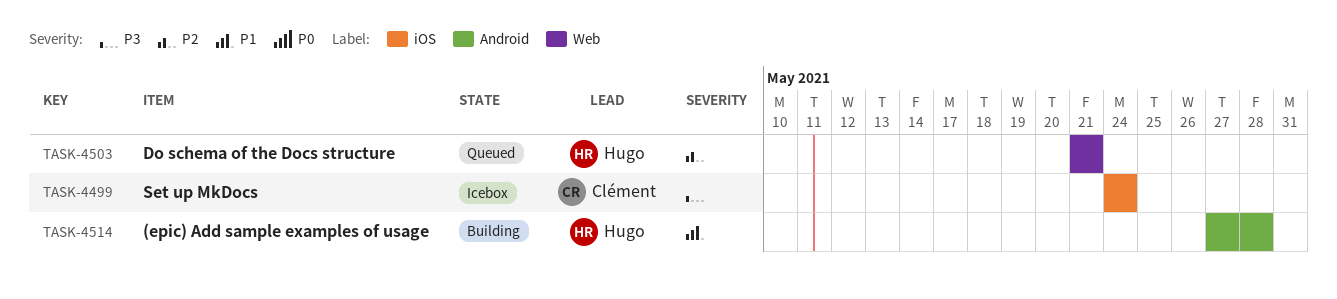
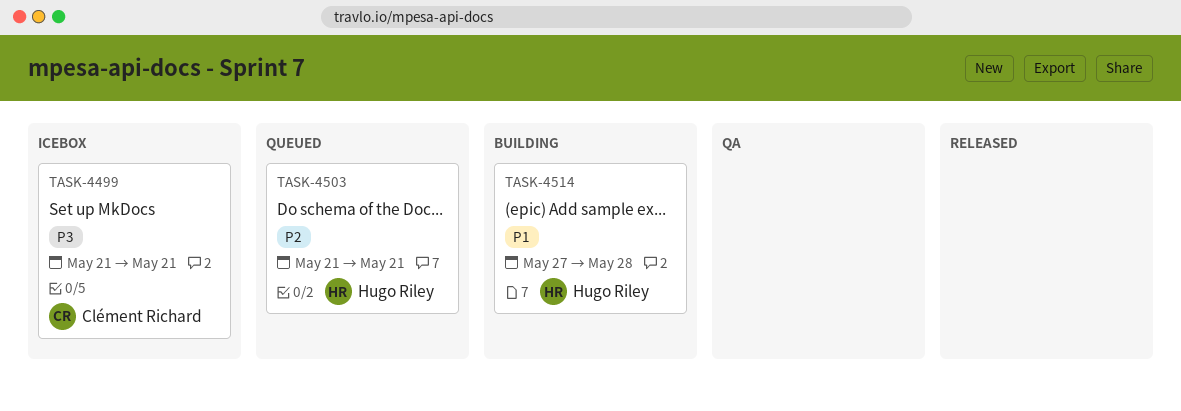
TASK-4499, start: May 24 -> May 21
TASK-4499, due: May 24 -> May 21

